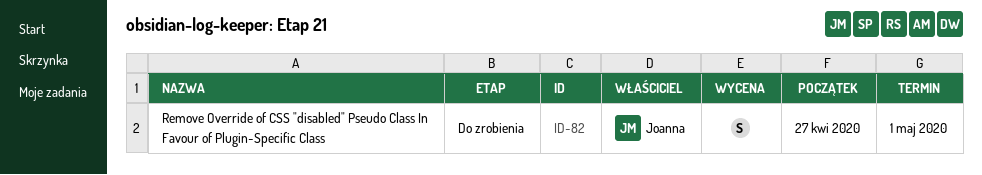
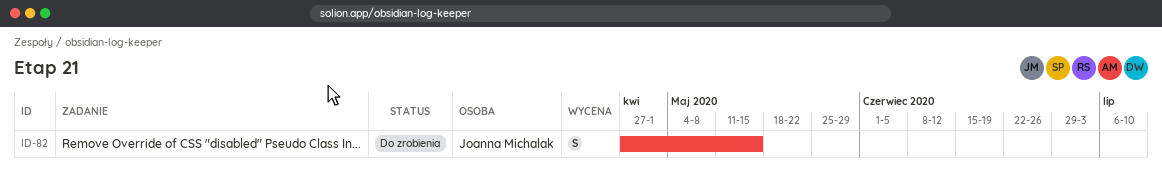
ID-82, due: May 1 -> May 15

